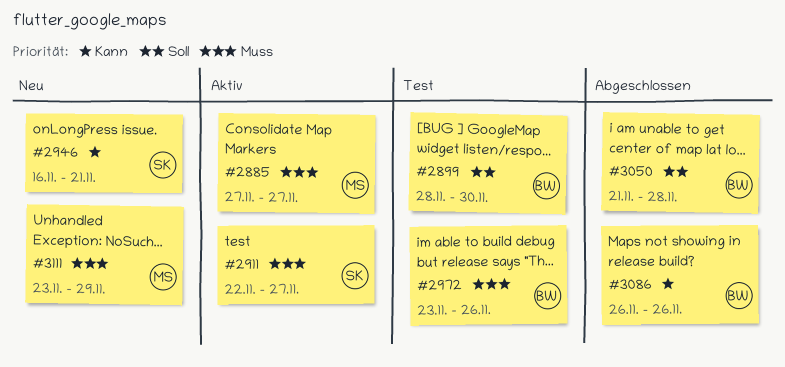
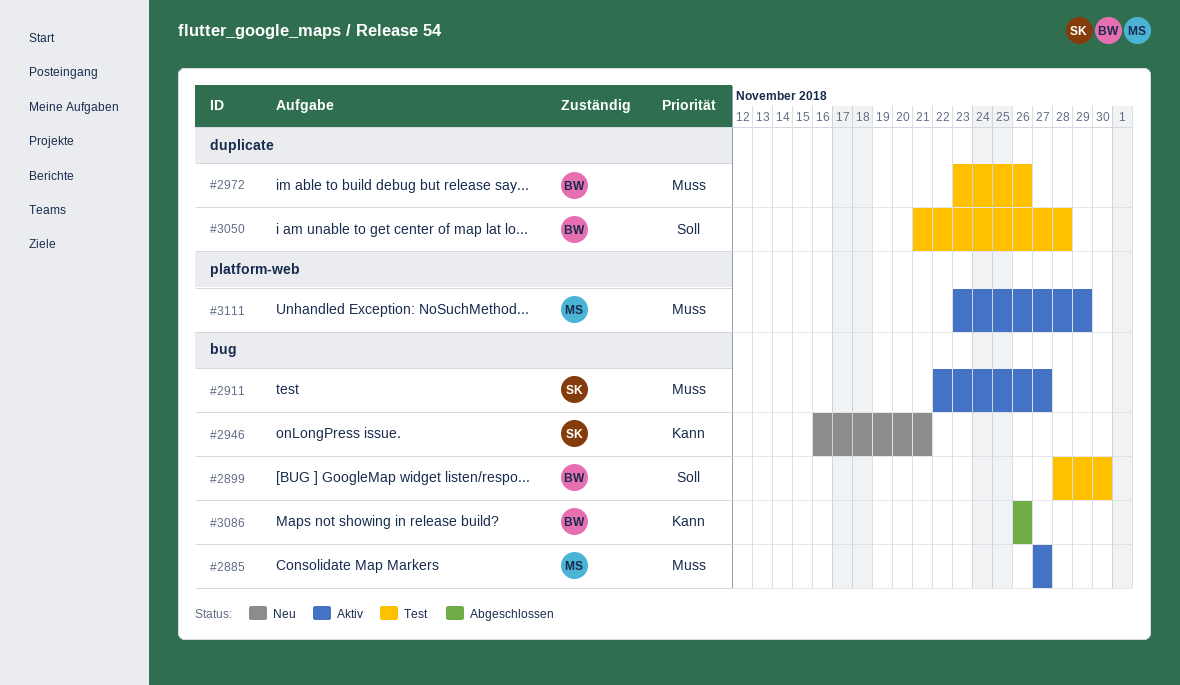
#3050, status: Abgeschlossen -> Test
#3111, status: Neu -> Aktiv

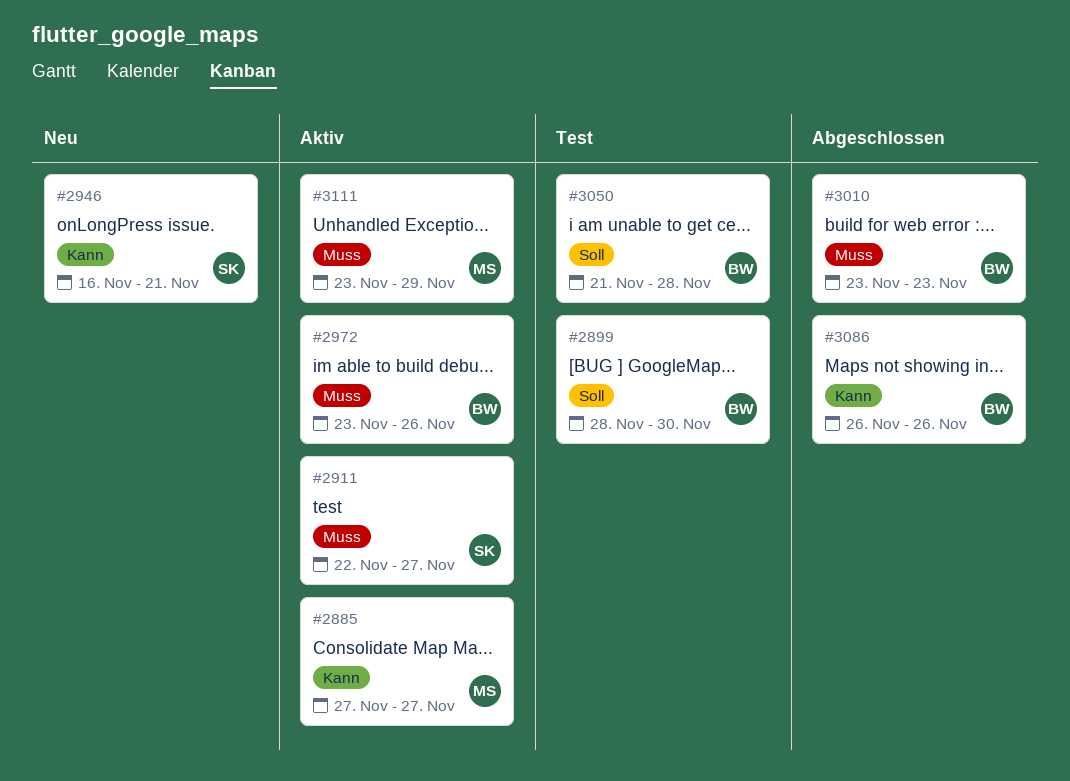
#2885, priority: Muss -> Kann
#2972, status: Test -> Aktiv
#3010: none -> present

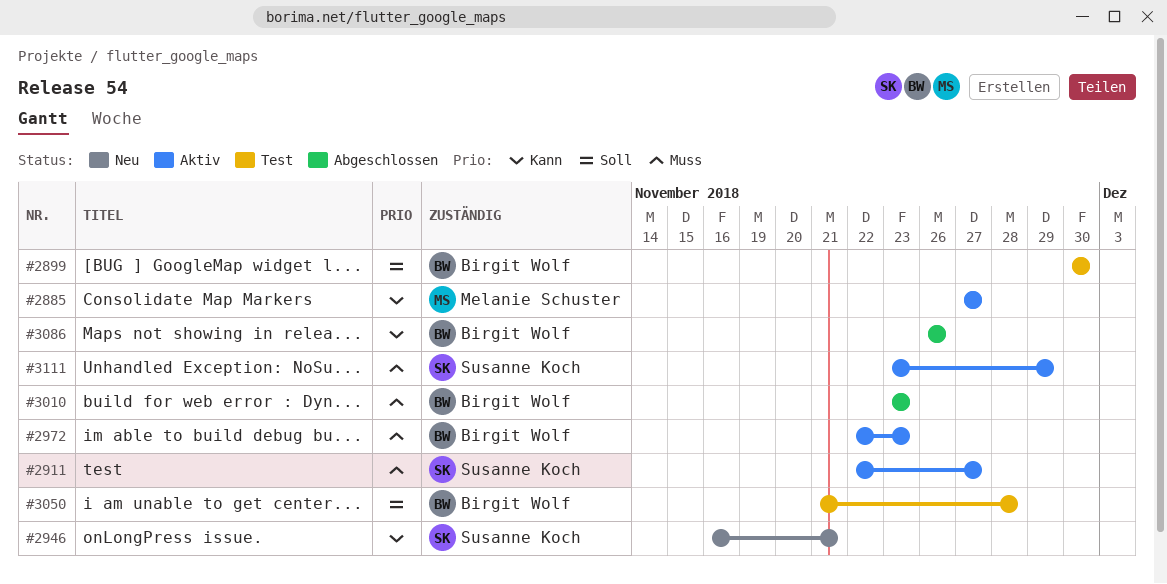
#2899, start: Nov 28 -> Nov 30
#2972, start: Nov 23 -> Nov 22
#2972, due: Nov 26 -> Nov 23
#3111, owner: Melanie Schuster -> Susanne Koch

